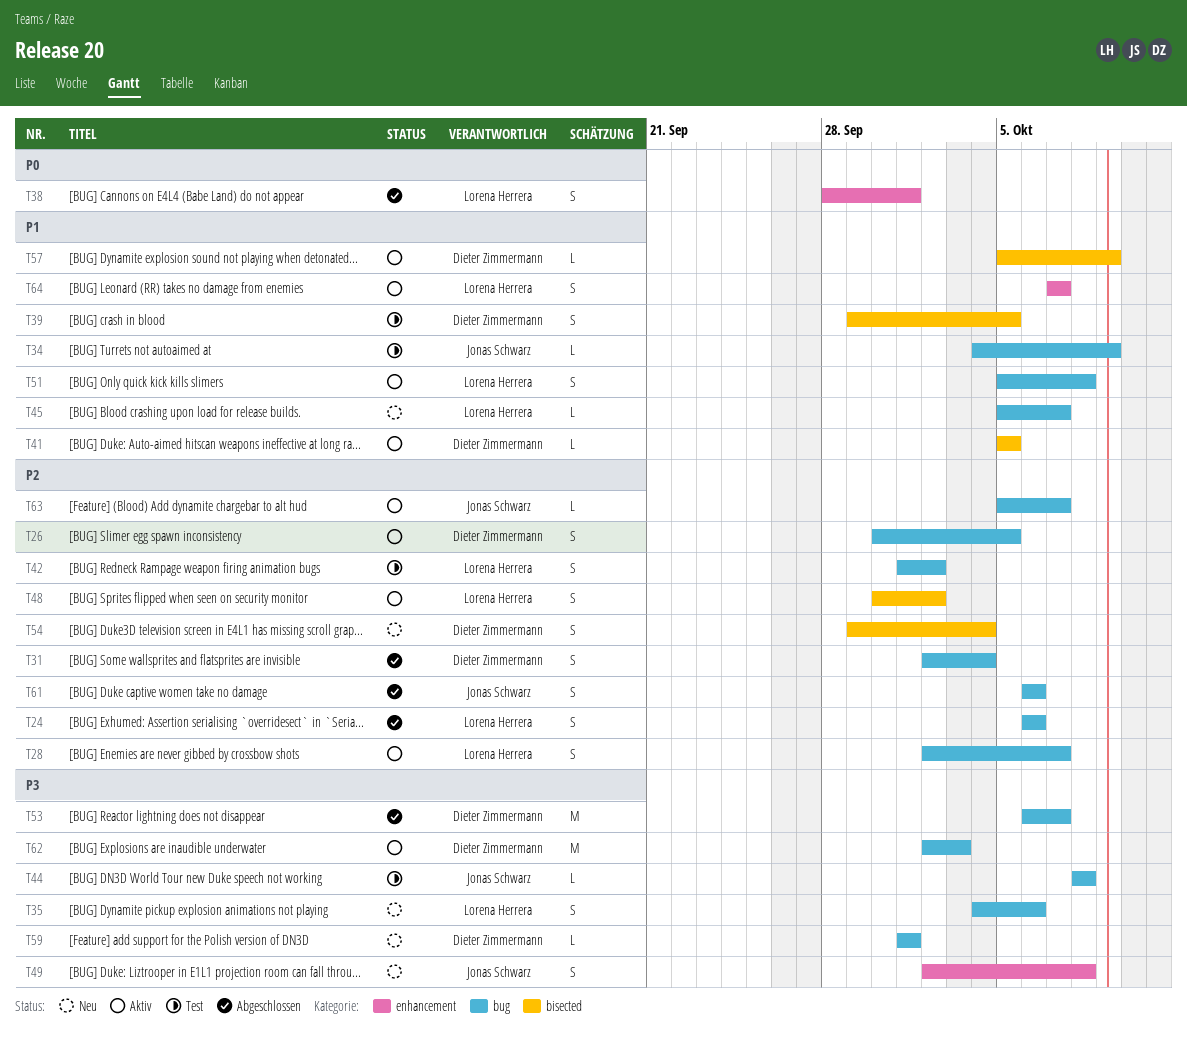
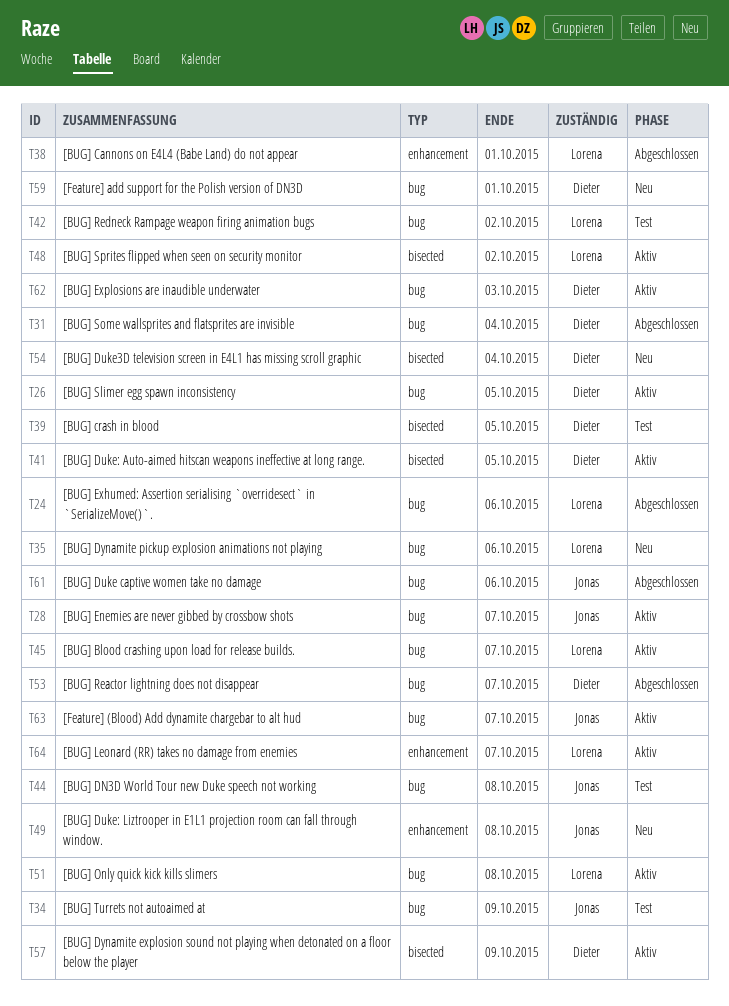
T28, owner: Lorena Herrera -> Jonas Schwarz
T45, status: Neu -> Aktiv

